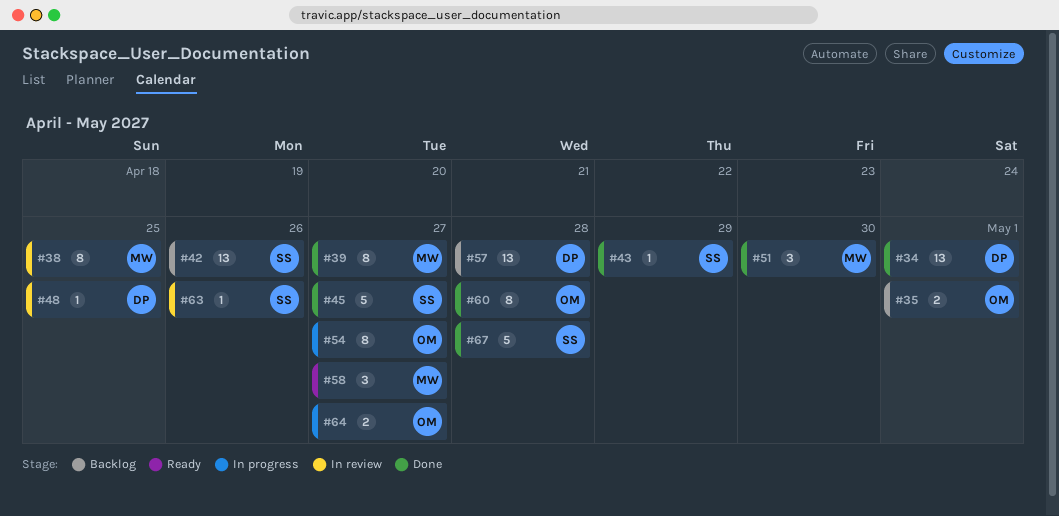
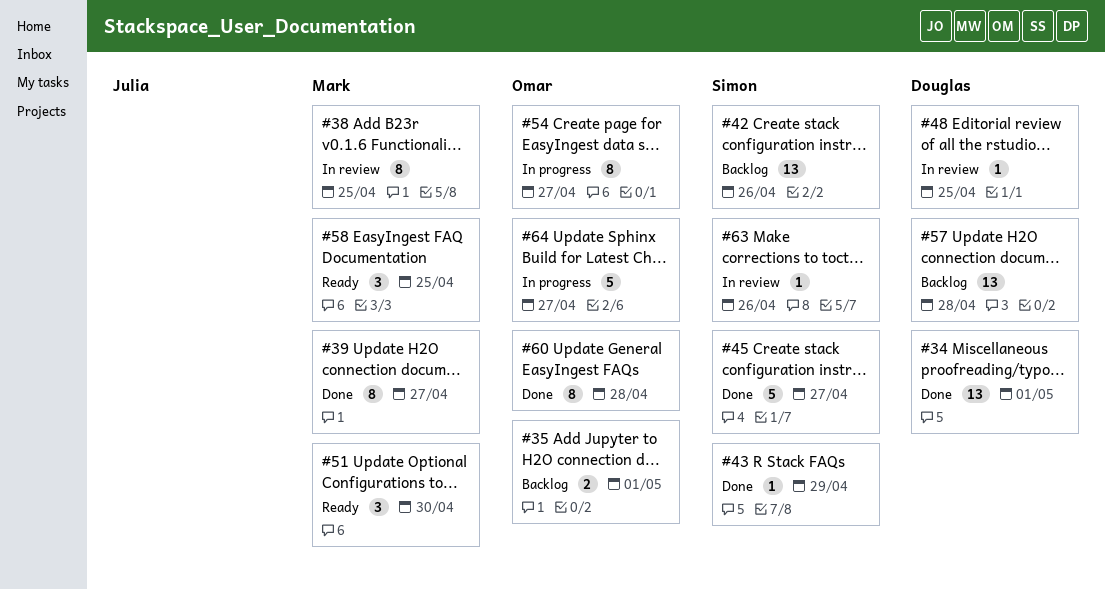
#51, status: Done -> Ready
#58, due: Apr 27 -> Apr 25
#64, estimate: 2 -> 5
#67: present -> none

